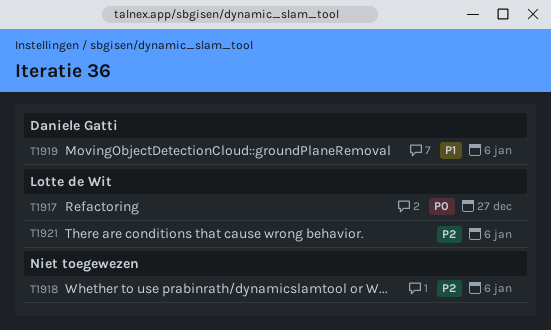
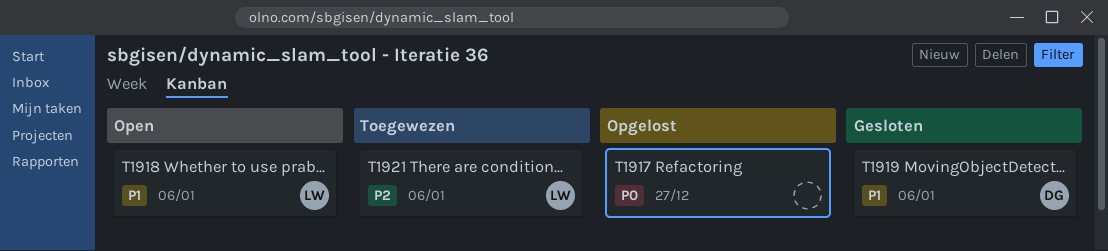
T1917, owner: Lotte de Wit -> none
T1918, owner: none -> Lotte de Wit
T1918, priority: P2 -> P1

